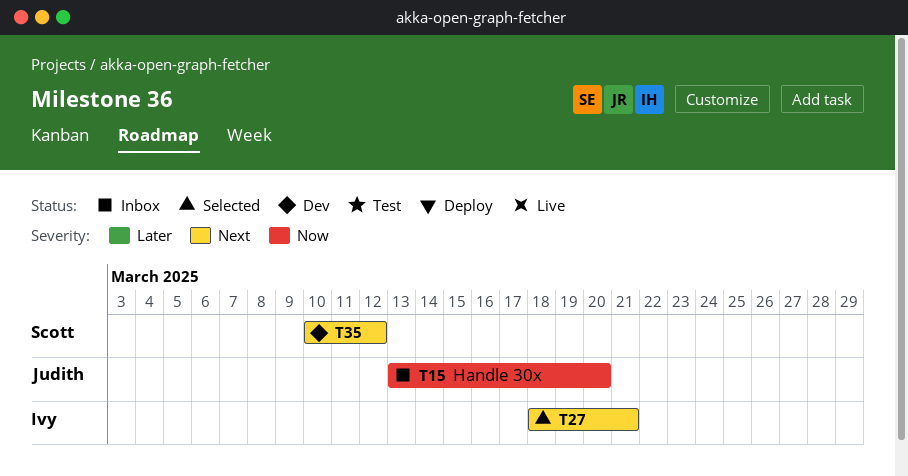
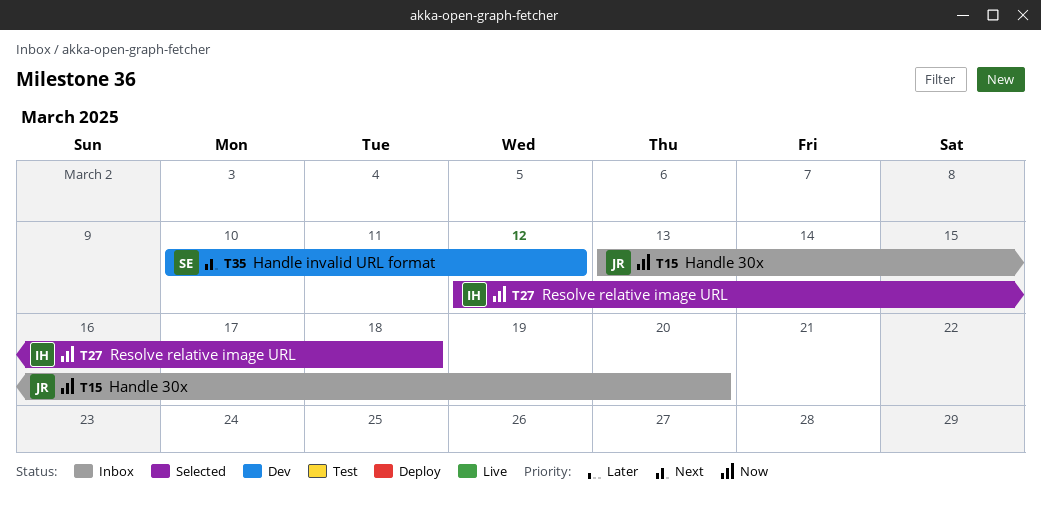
T27, priority: Next -> Now
T27, start: Mar 18 -> Mar 12
T27, due: Mar 21 -> Mar 18

